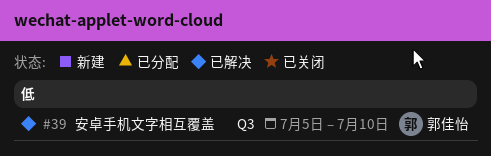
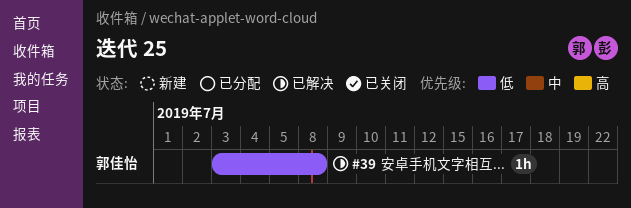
#39, start: Jul 5 -> Jul 3
#39, due: Jul 10 -> Jul 8

